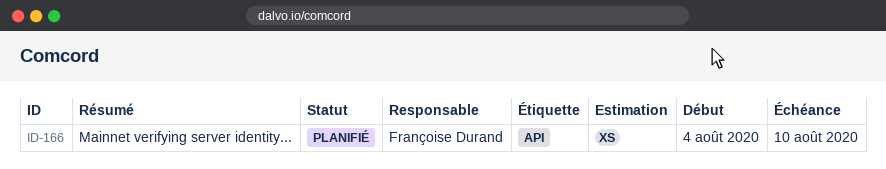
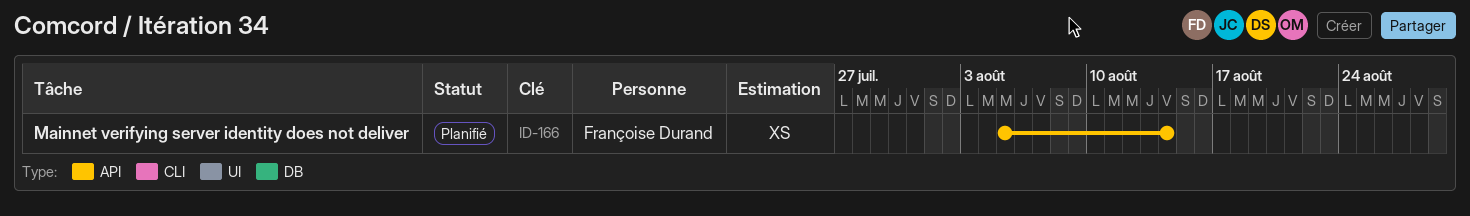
ID-166, start: Aug 4 -> Aug 5
ID-166, due: Aug 10 -> Aug 14

